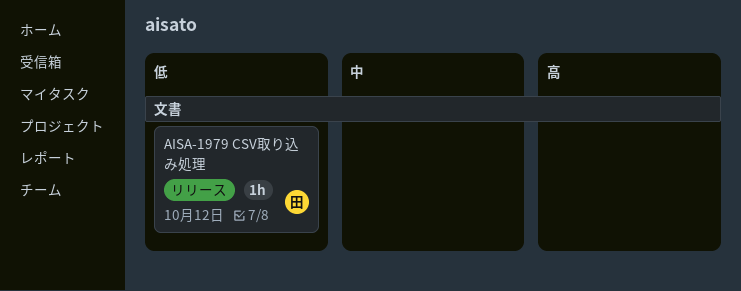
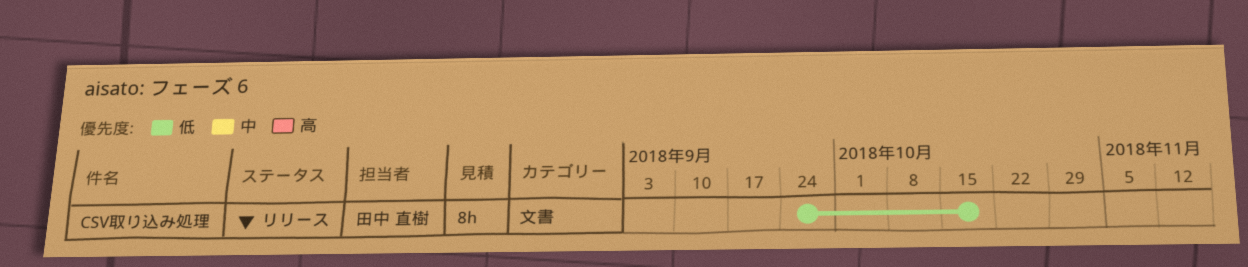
CSV取り込み処理, estimate: 1h -> 8h
CSV取り込み処理, due: Oct 12 -> Oct 19

